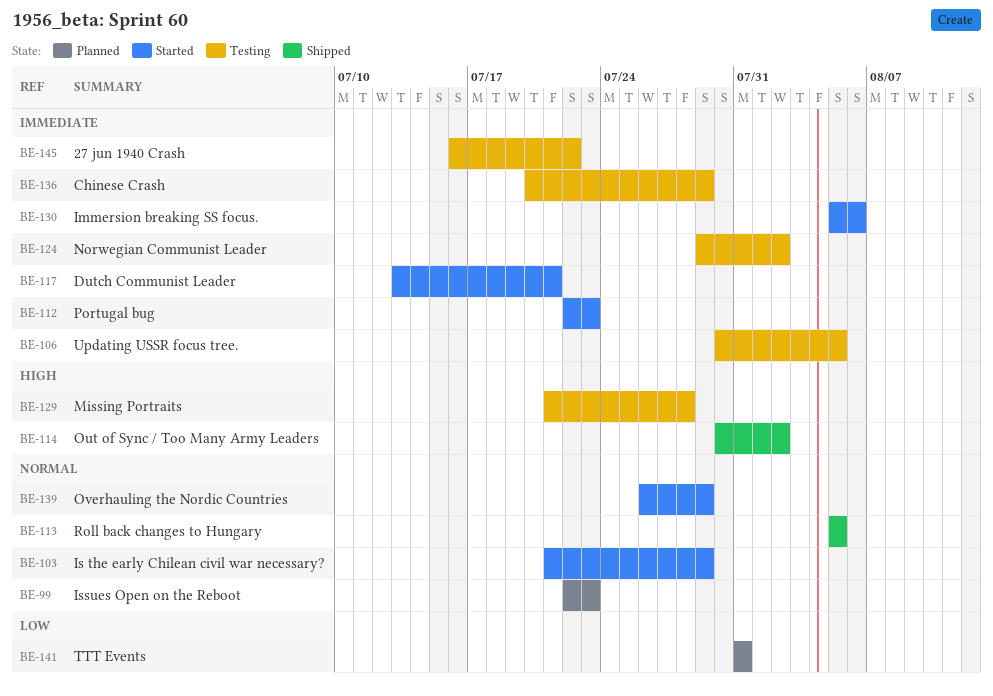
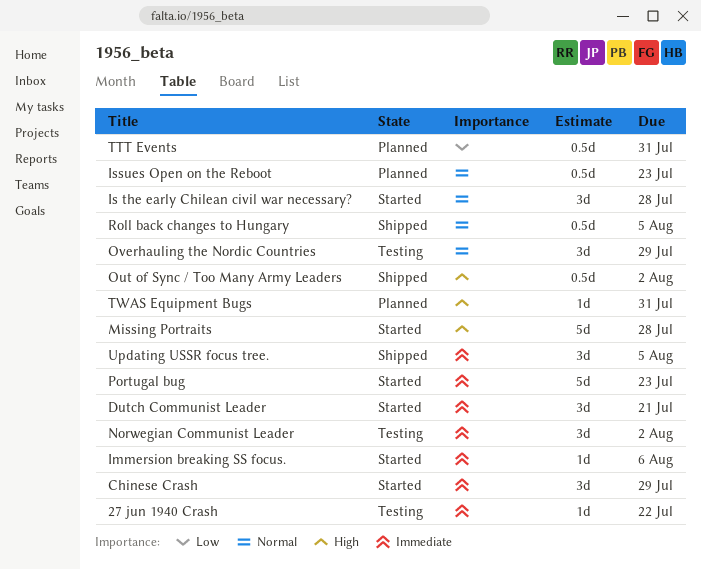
Chinese Crash, status: Testing -> Started
Is the early Chilean civil war necessary?, due: Jul 29 -> Jul 28
Missing Portraits, status: Testing -> Started
Overhauling the Nordic Countries, status: Started -> Testing
TWAS Equipment Bugs: none -> present
Updating USSR focus tree., status: Testing -> Shipped

